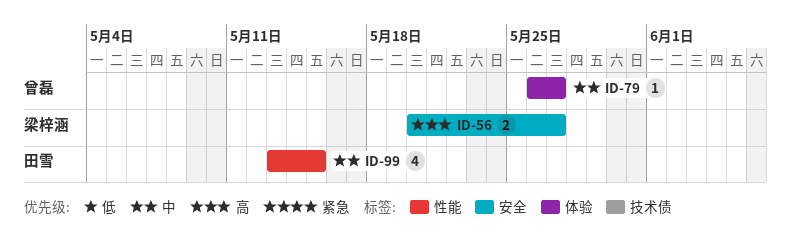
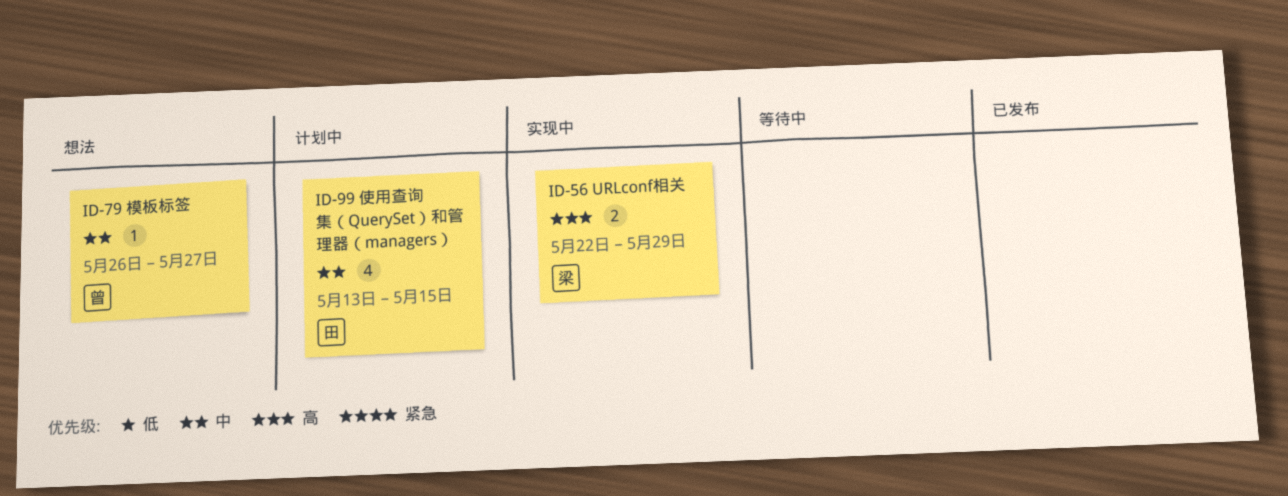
ID-56, start: May 20 -> May 22
ID-56, due: May 27 -> May 29

